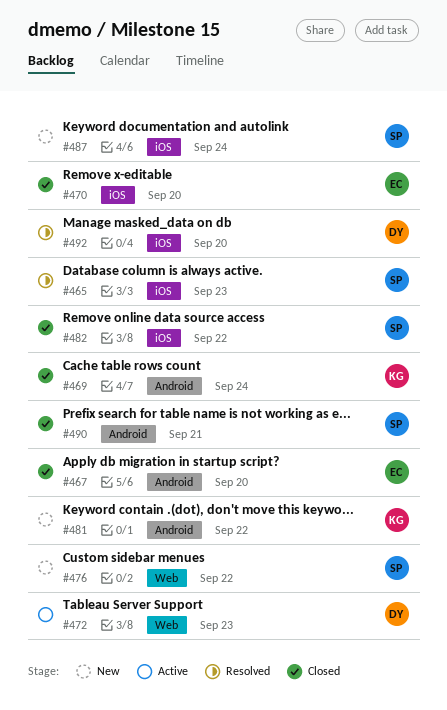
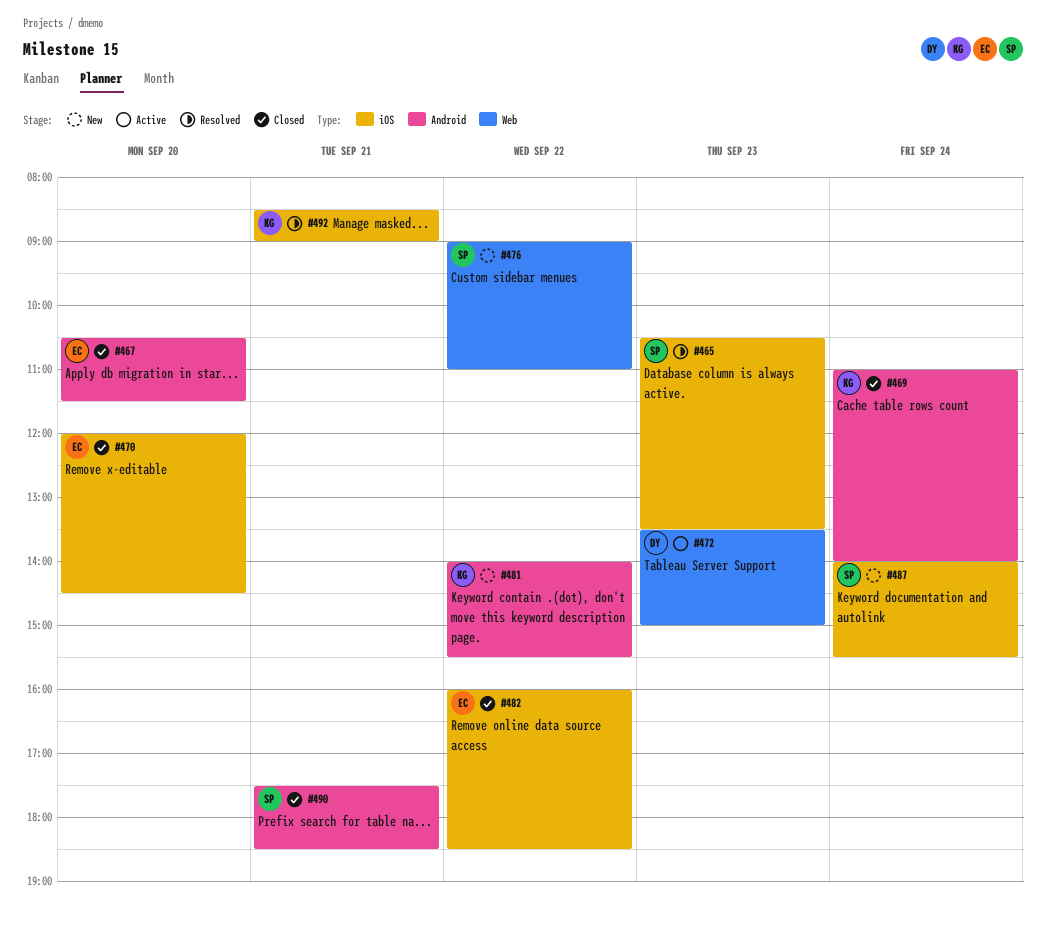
#482, owner: SP -> EC
#492, owner: DY -> KG
#492, day: Sep 20 -> Sep 21

